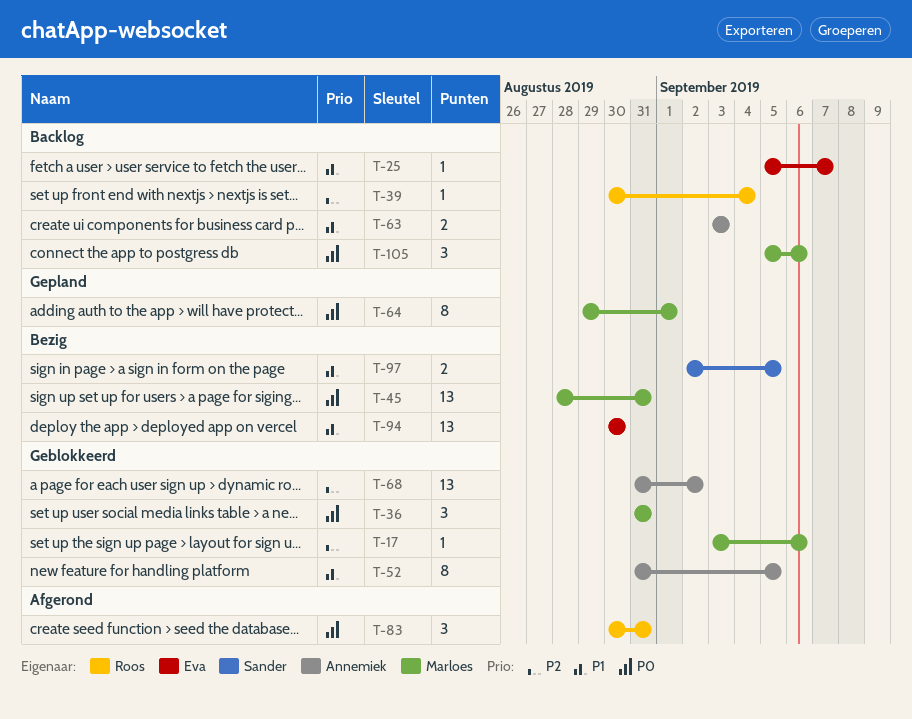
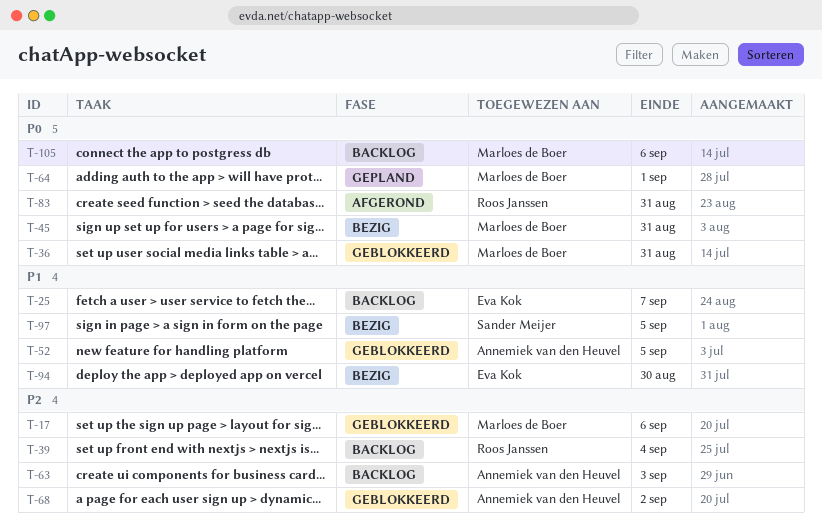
T-63, priority: P1 -> P2

